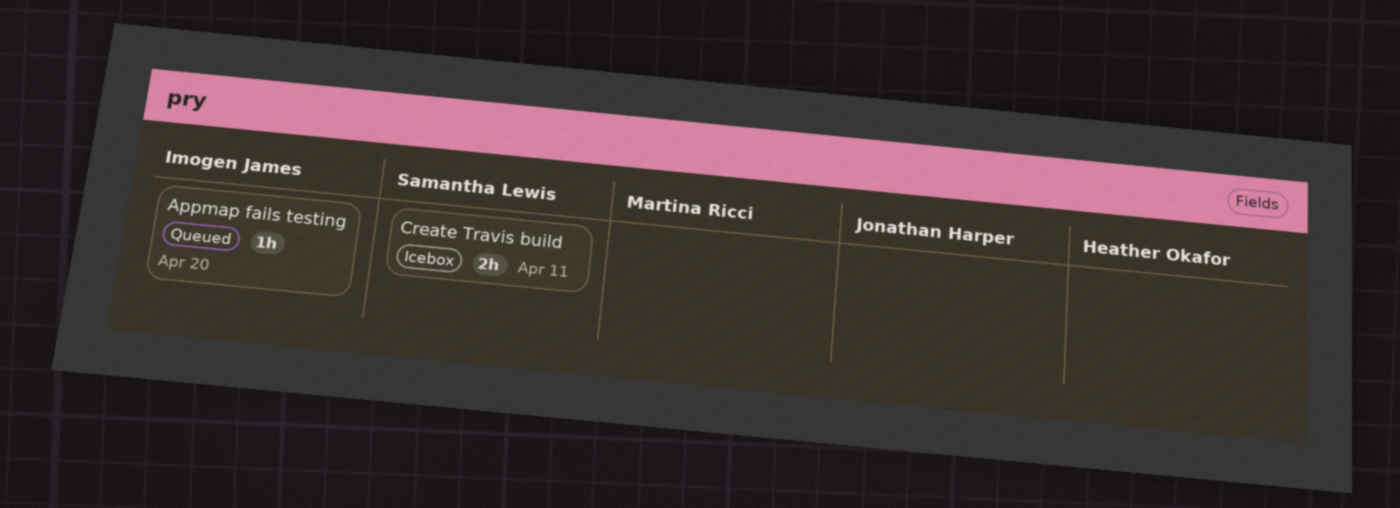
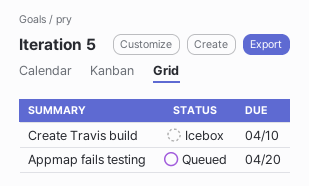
Create Travis build, due: Apr 11 -> Apr 10

